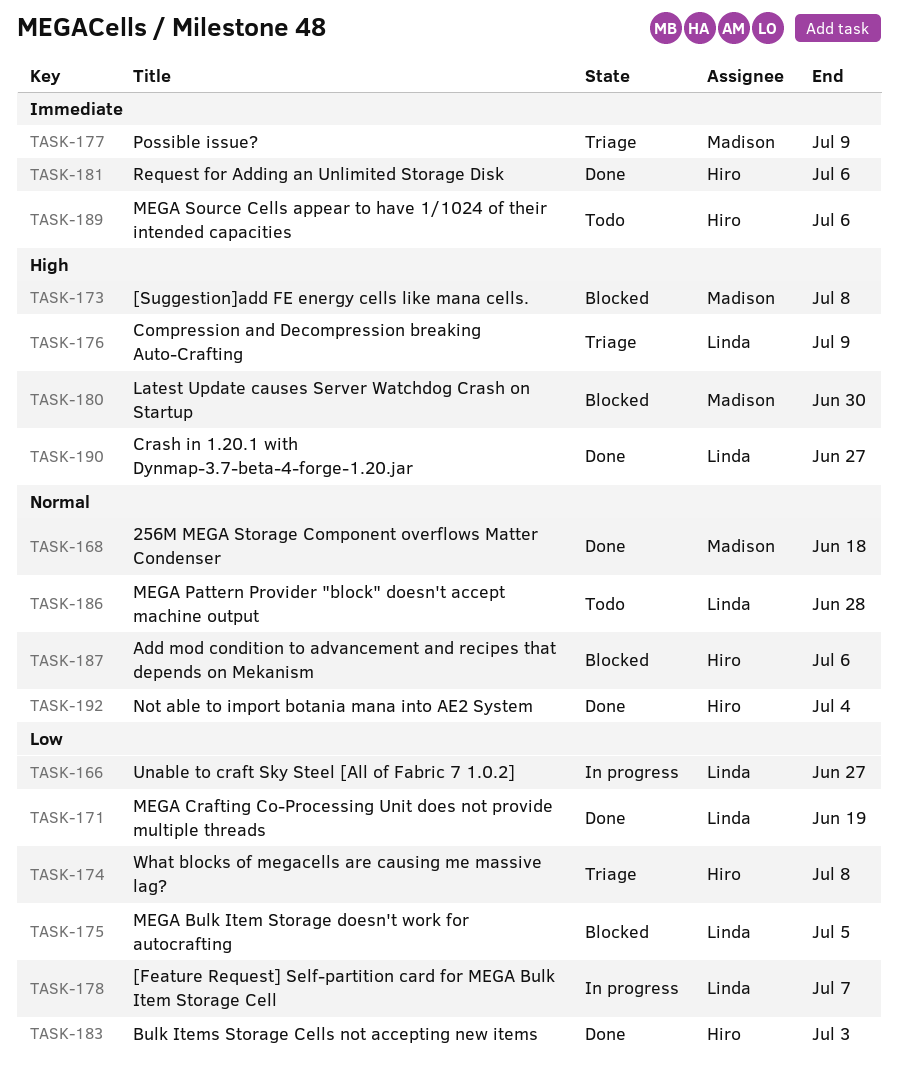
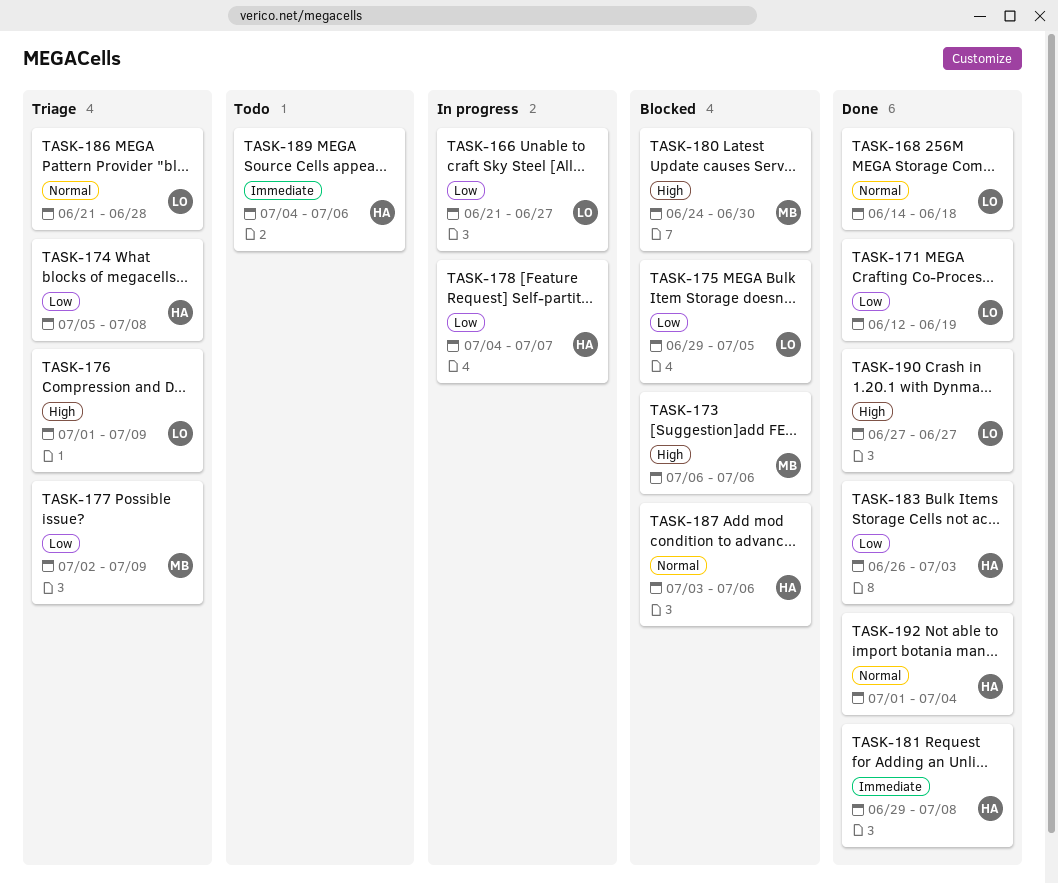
TASK-168, owner: Madison -> Linda
TASK-173, due: Jul 8 -> Jul 6
TASK-177, priority: Immediate -> Low
TASK-178, owner: Linda -> Hiro
TASK-181, due: Jul 6 -> Jul 8
TASK-186, status: Todo -> Triage

